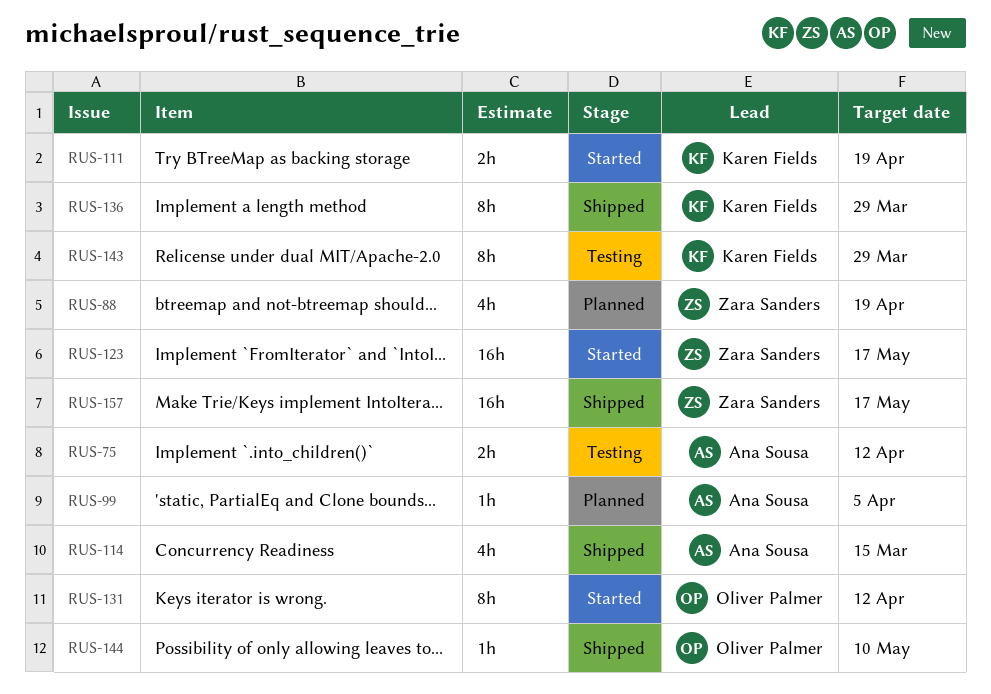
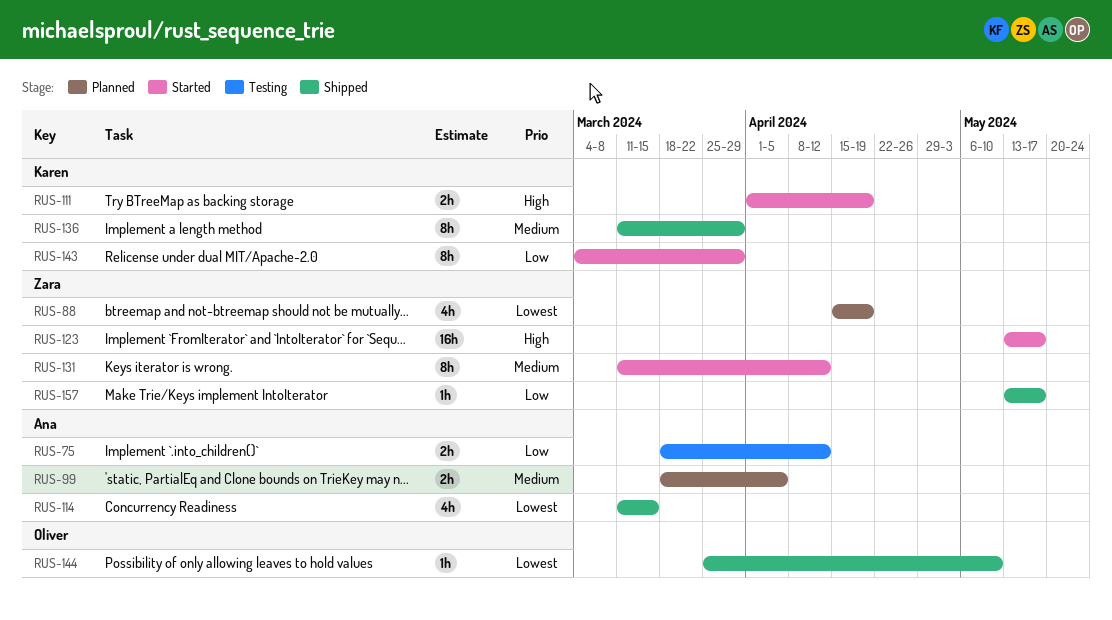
RUS-99, estimate: 1h -> 2h
RUS-131, owner: Oliver Palmer -> Zara Sanders
RUS-143, status: Testing -> Started
RUS-157, estimate: 16h -> 1h

